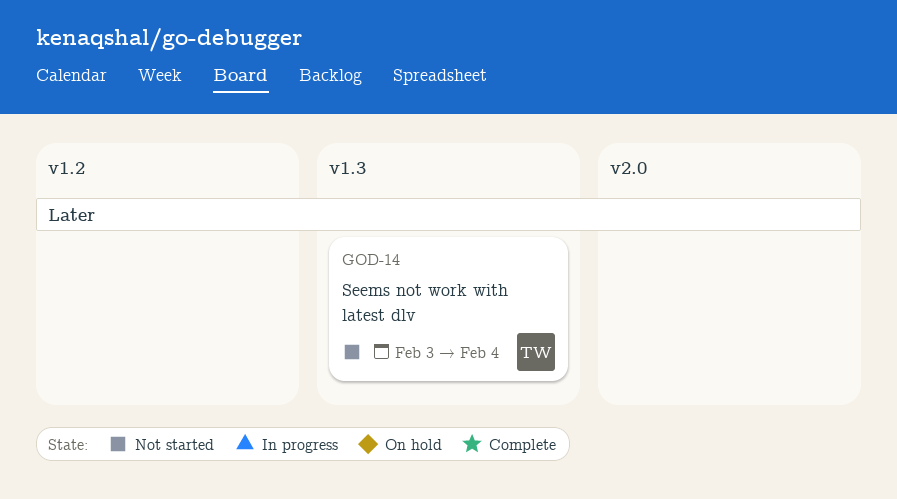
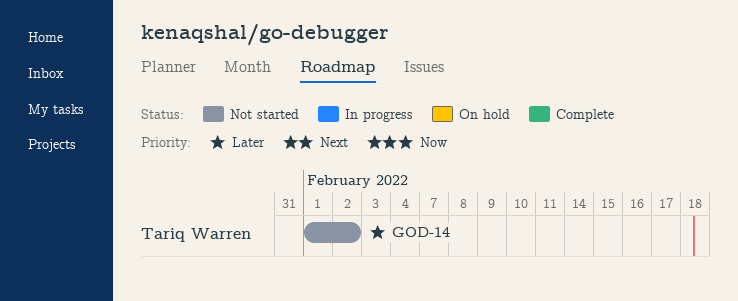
GOD-14, start: Feb 3 -> Feb 1
GOD-14, due: Feb 4 -> Feb 2

